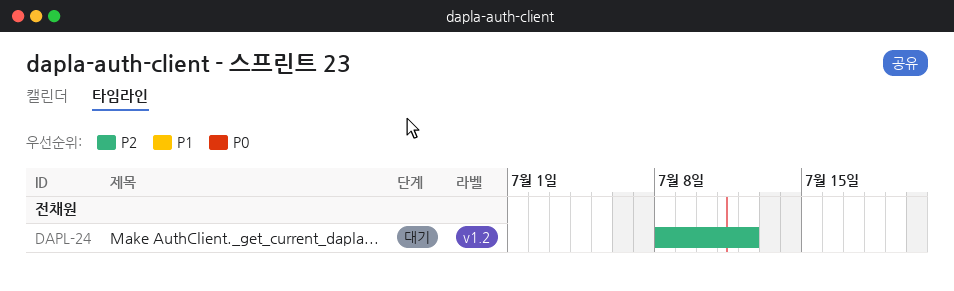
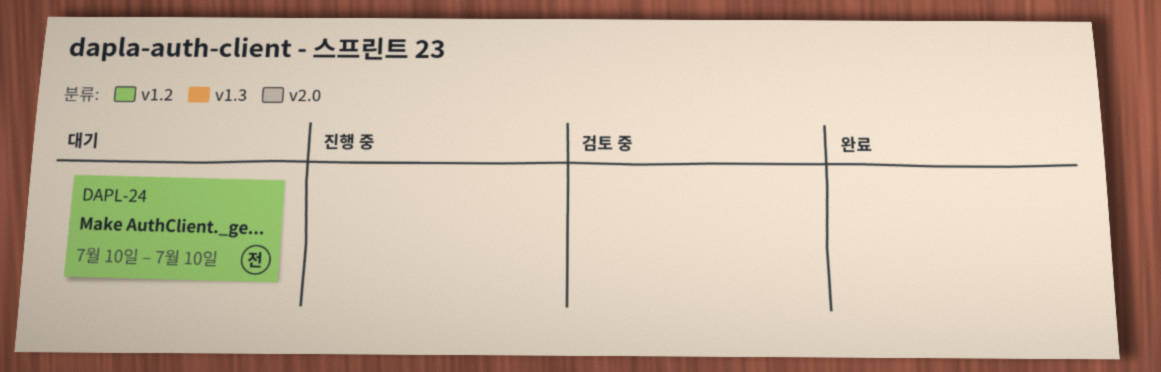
DAPL-24, start: Jul 8 -> Jul 10
DAPL-24, due: Jul 12 -> Jul 10

